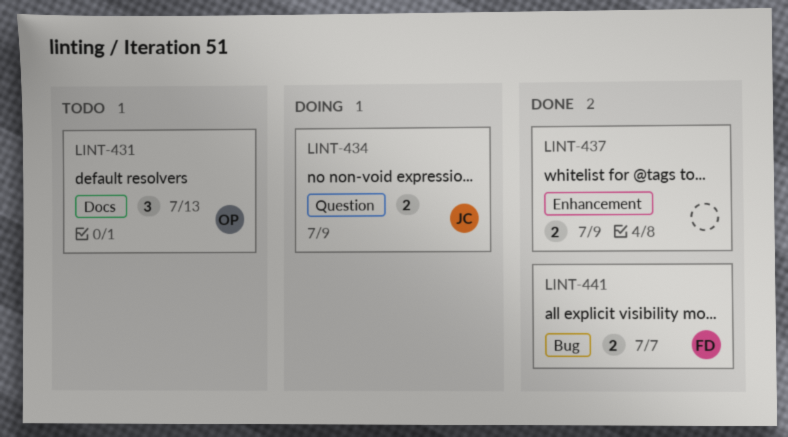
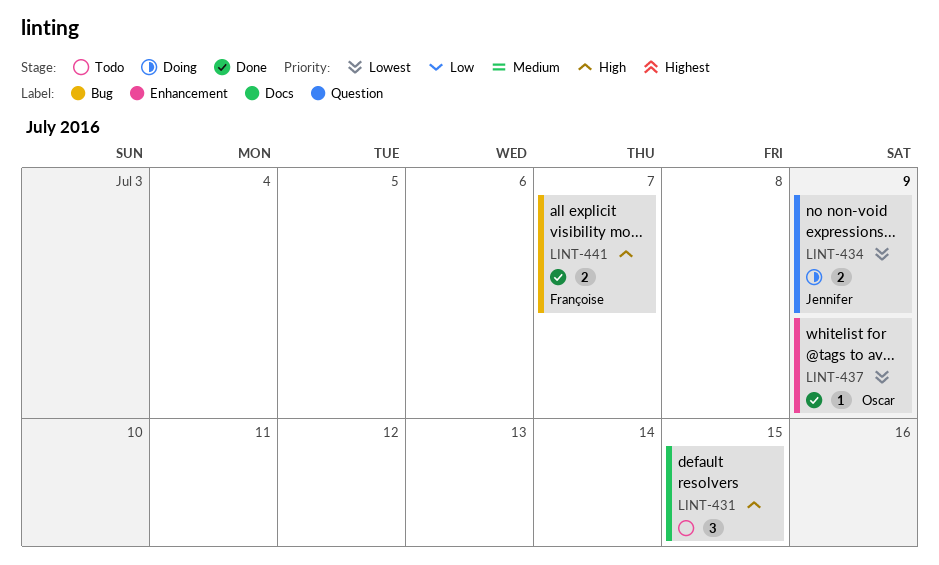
LINT-431, owner: Oscar -> none
LINT-431, due: Jul 13 -> Jul 15
LINT-437, owner: none -> Oscar
LINT-437, estimate: 2 -> 1

